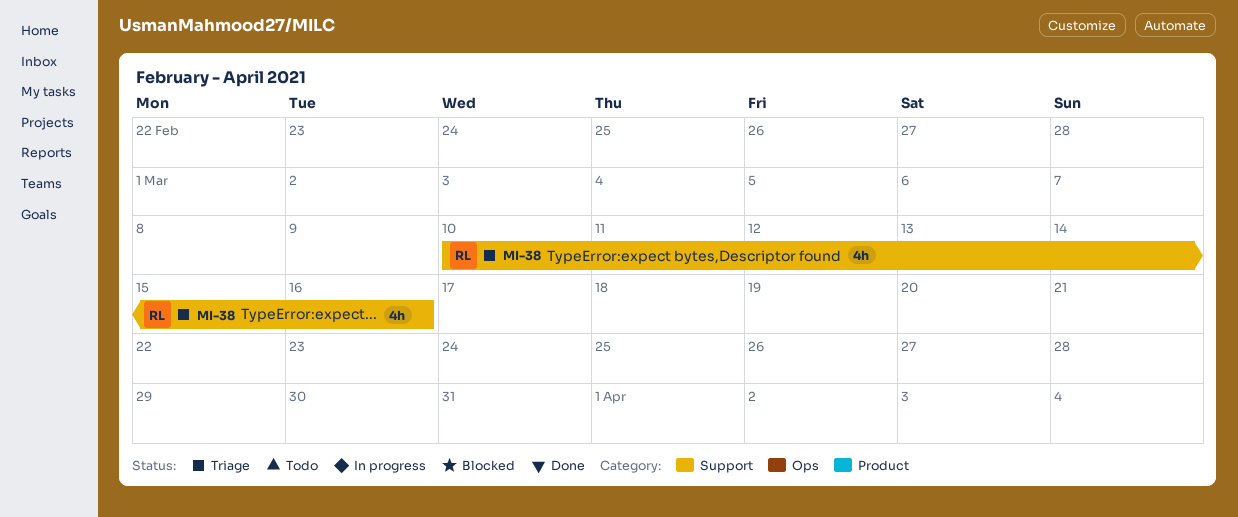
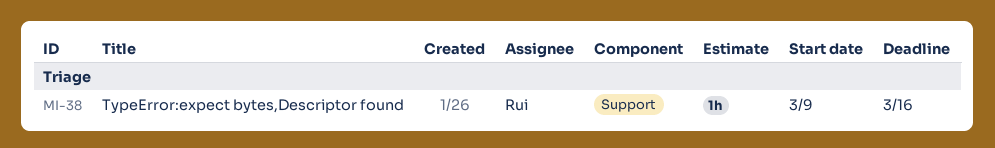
MI-38, estimate: 4h -> 1h
MI-38, start: Mar 10 -> Mar 9

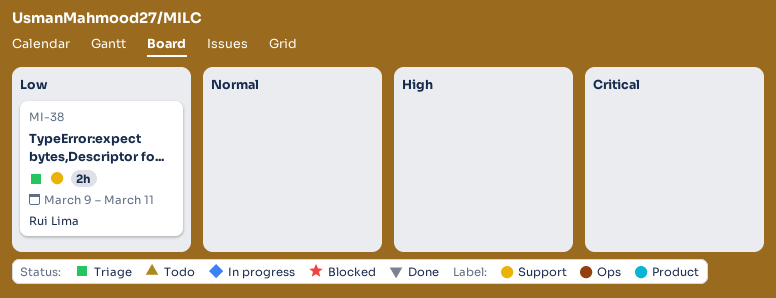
MI-38, estimate: 1h -> 2h
MI-38, due: Mar 16 -> Mar 11

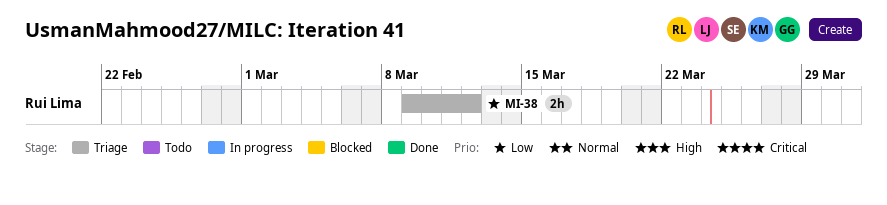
MI-38, due: Mar 11 -> Mar 12

